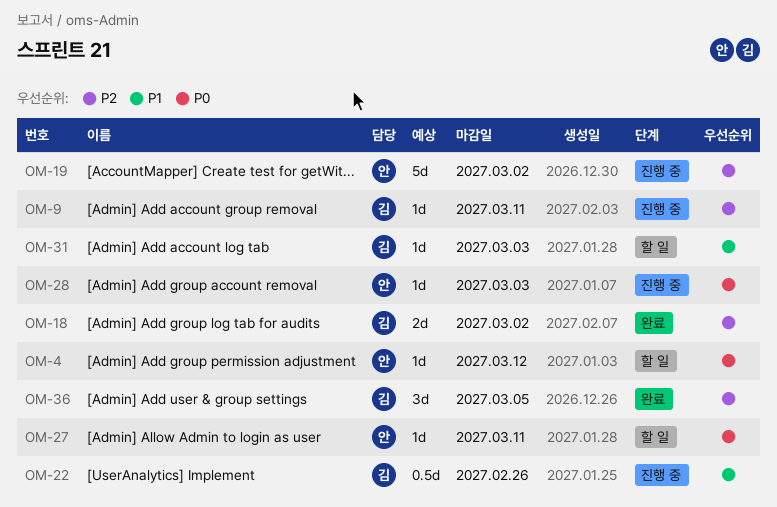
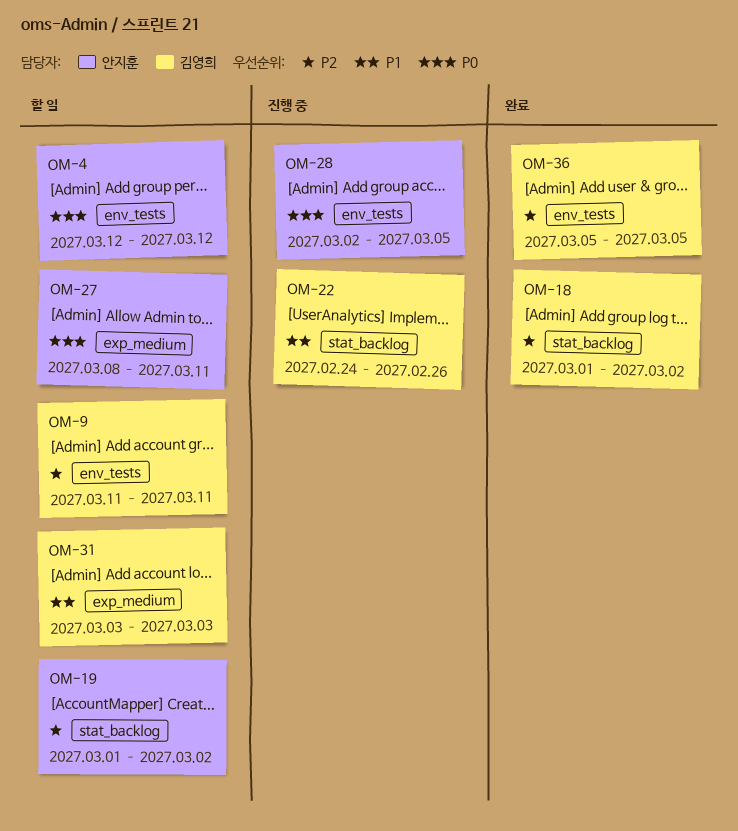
OM-9, status: 진행 중 -> 할 일
OM-19, status: 진행 중 -> 할 일
OM-28, due: Mar 3 -> Mar 5

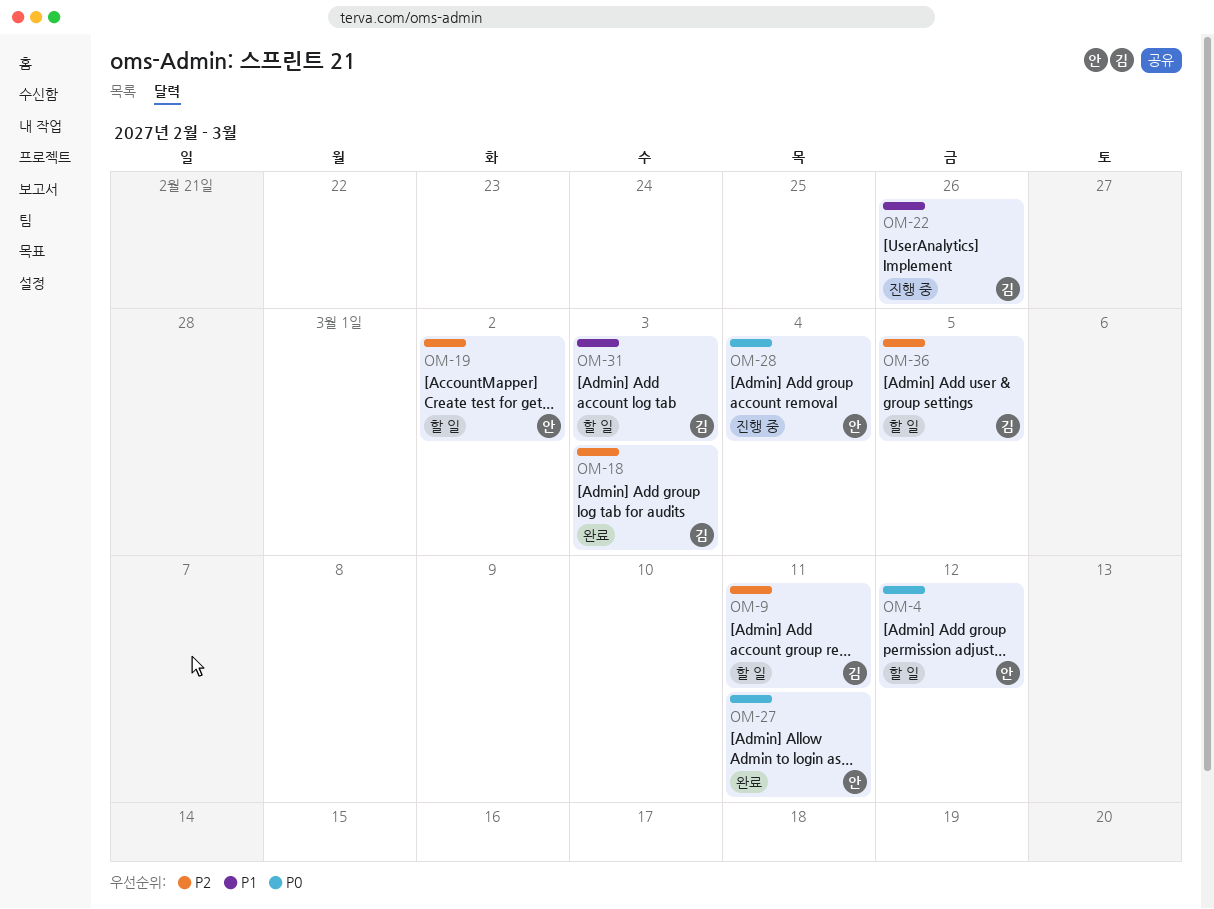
OM-18, due: Mar 2 -> Mar 3
OM-27, status: 할 일 -> 완료
OM-28, due: Mar 5 -> Mar 4
OM-36, status: 완료 -> 할 일

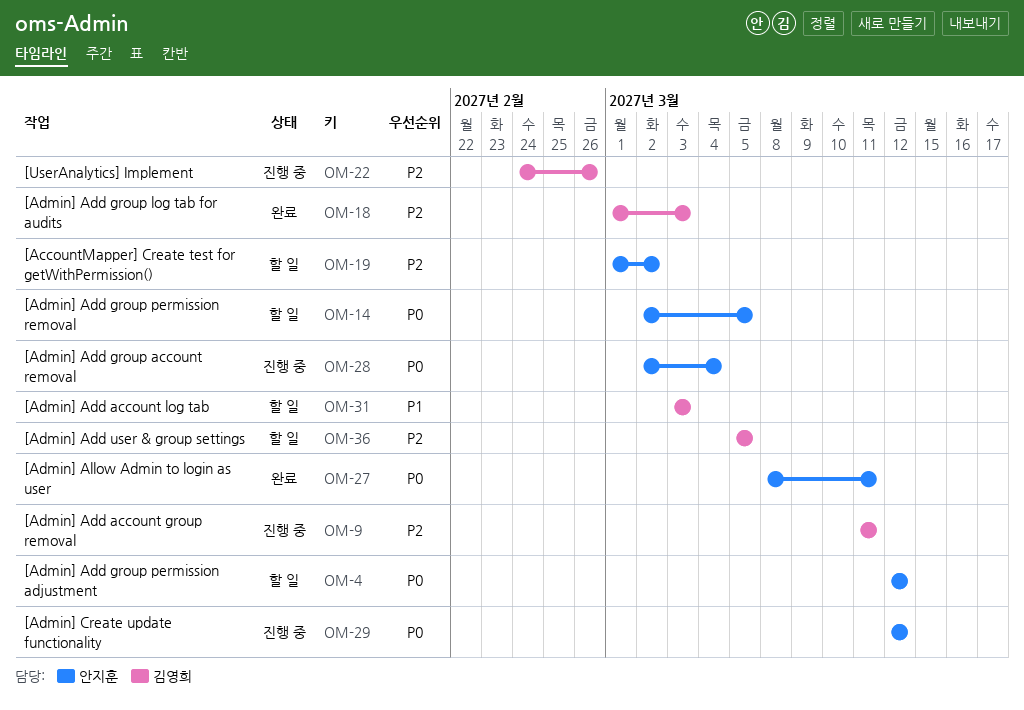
OM-9, status: 할 일 -> 진행 중
OM-14: none -> present
OM-22, priority: P1 -> P2
OM-29: none -> present

